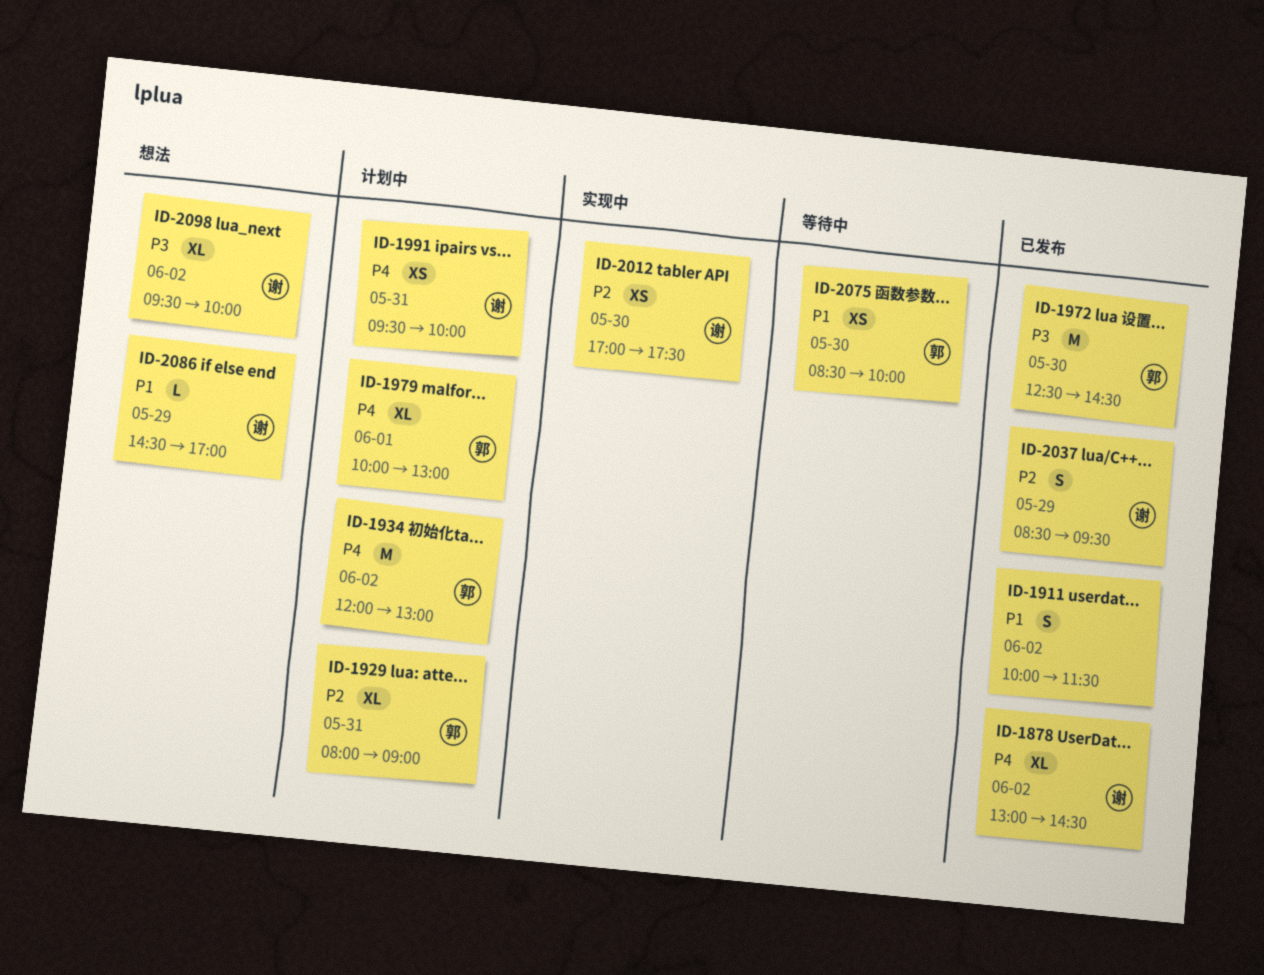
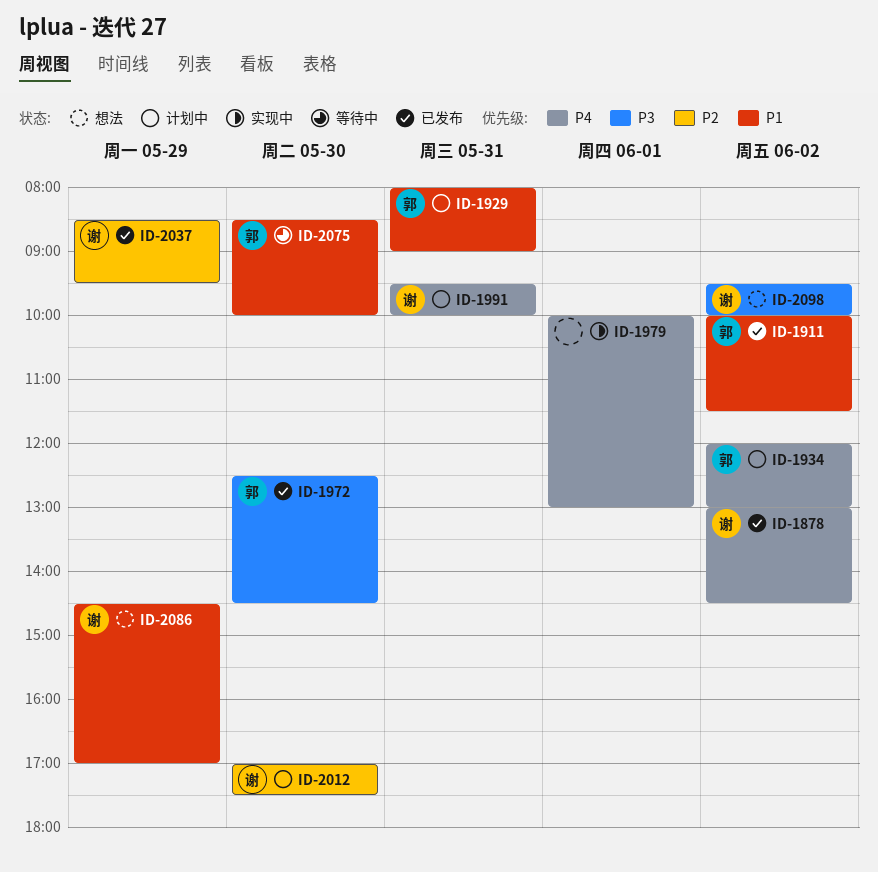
ID-1911, owner: none -> 郭
ID-1929, priority: P2 -> P1
ID-1979, status: 计划中 -> 实现中
ID-1979, owner: 郭 -> none
ID-2012, status: 实现中 -> 计划中

